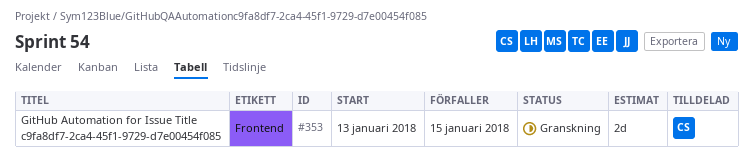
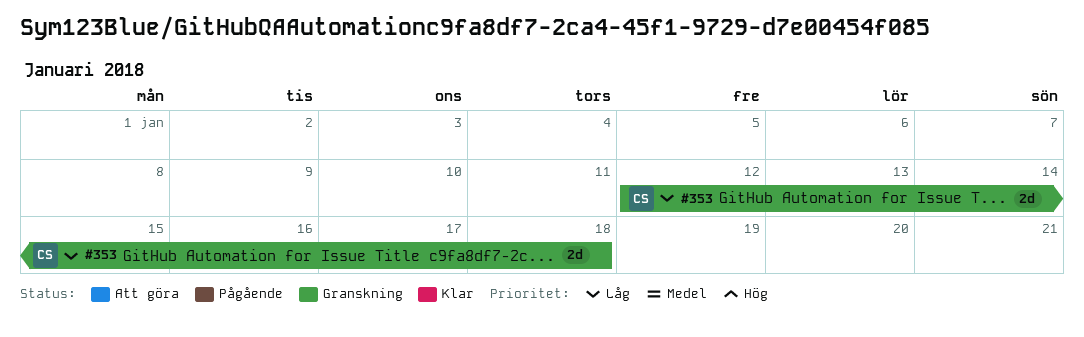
#353, start: Jan 13 -> Jan 12
#353, due: Jan 15 -> Jan 18

